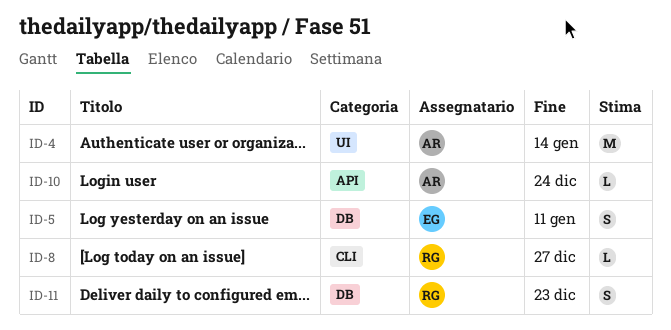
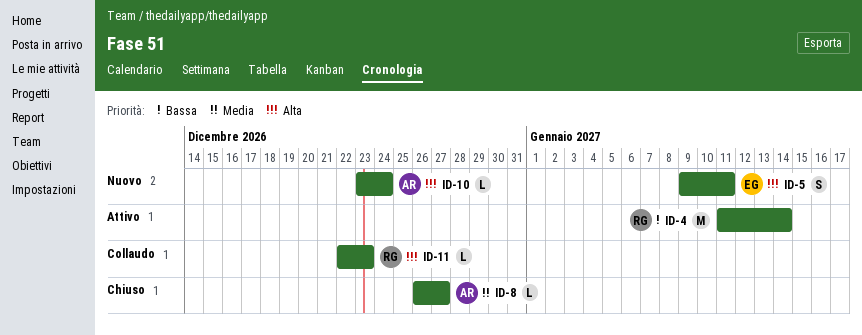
ID-4, owner: AR -> RG
ID-8, owner: RG -> AR
ID-11, estimate: S -> L

